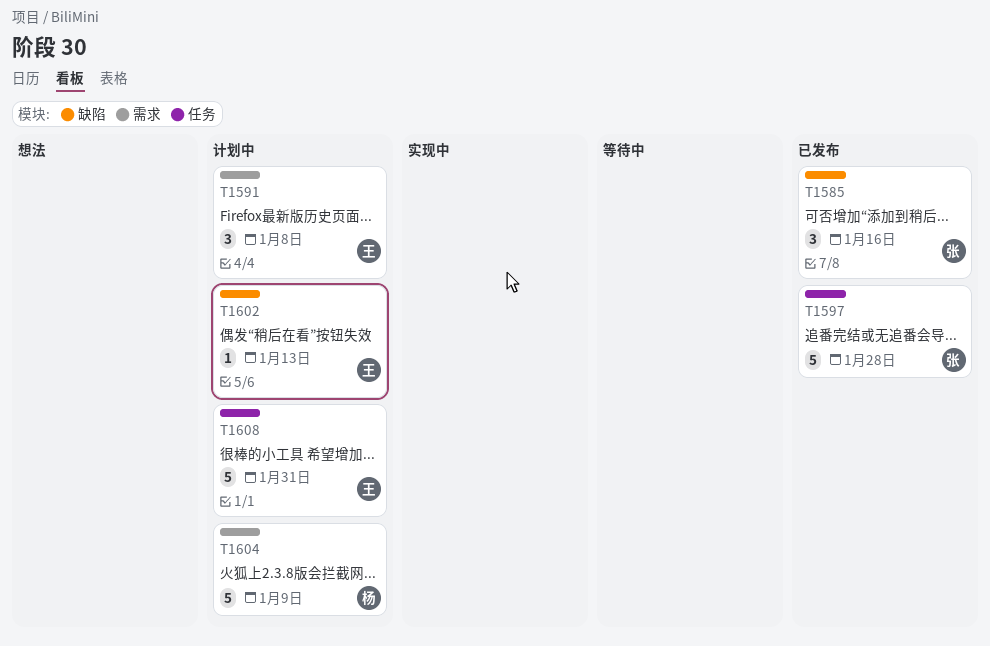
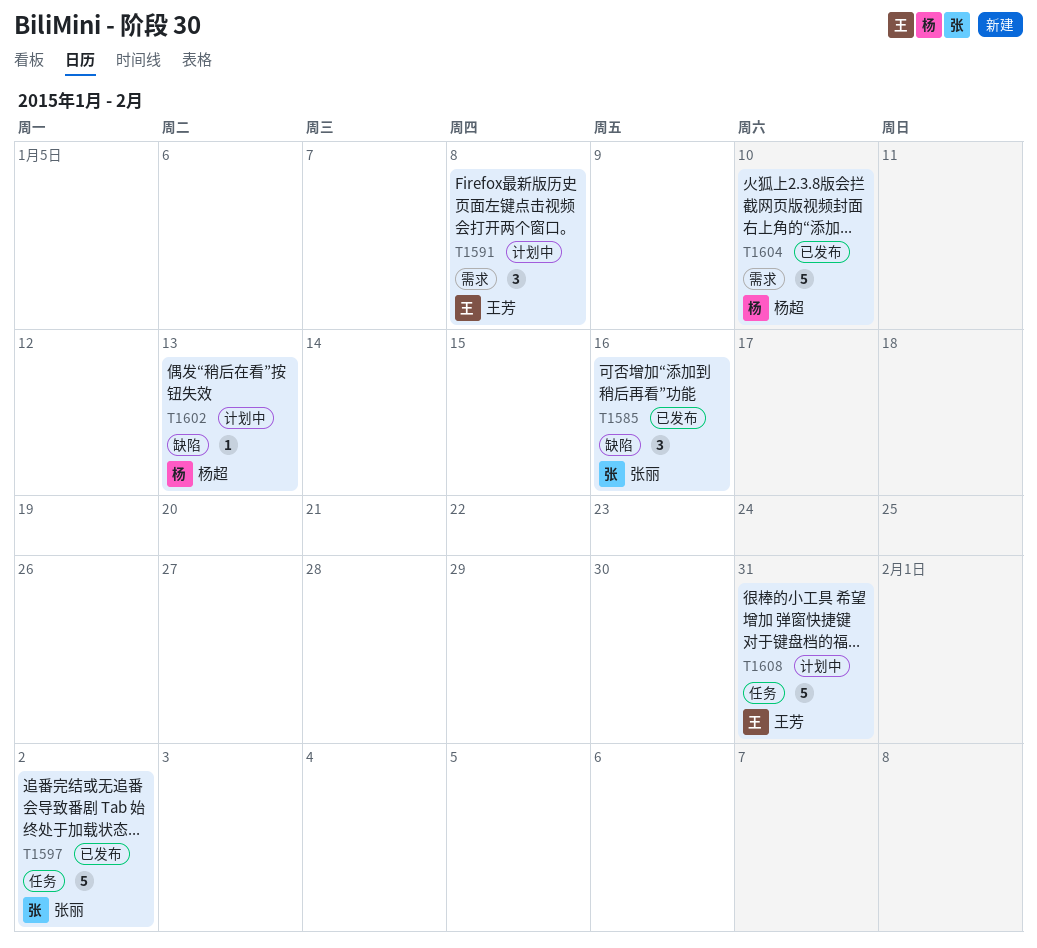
T1597, due: Jan 28 -> Feb 2
T1602, owner: 王芳 -> 杨超
T1604, status: 计划中 -> 已发布
T1604, due: Jan 9 -> Jan 10

